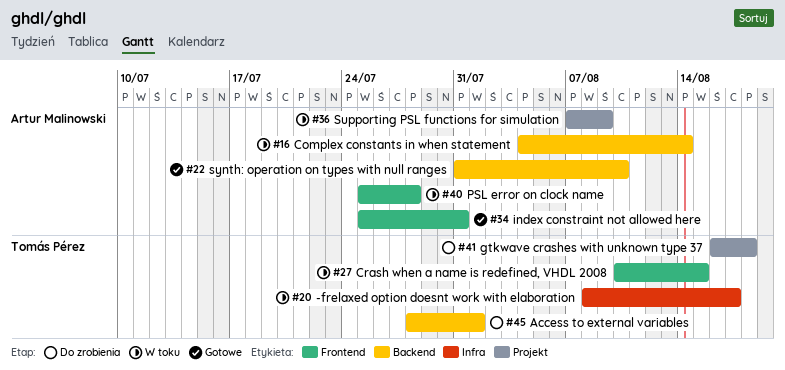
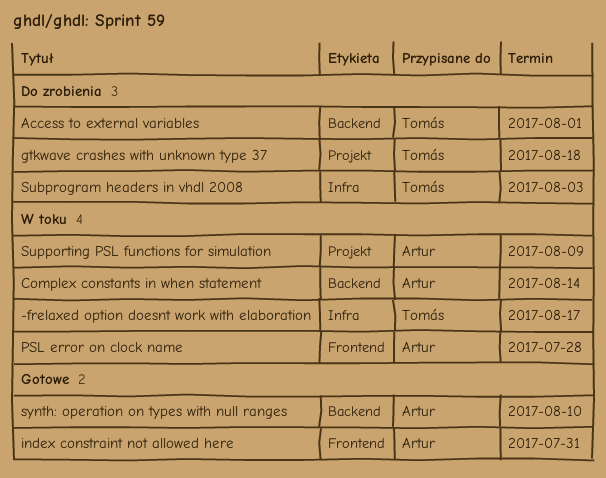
Crash when a name is redefined, VHDL 2008: present -> none
Subprogram headers in vhdl 2008: none -> present

